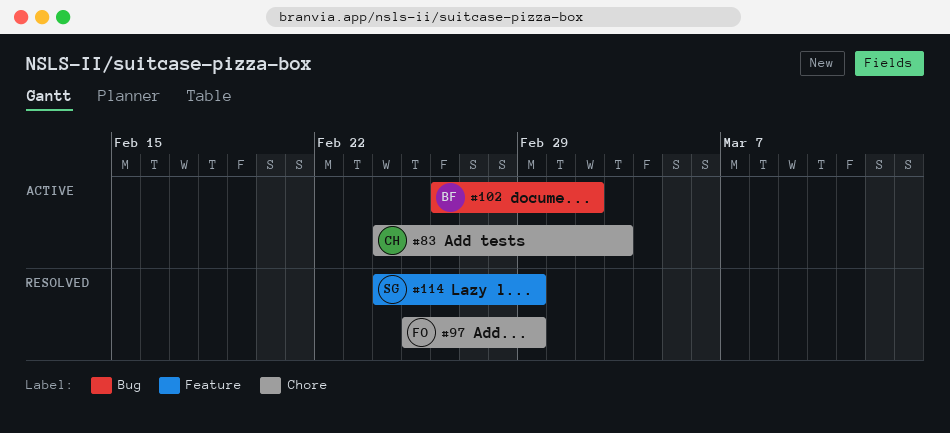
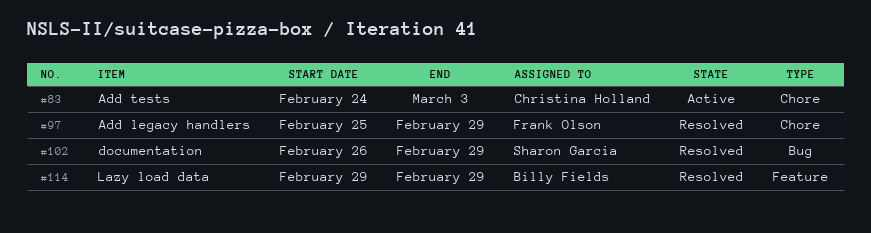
#102, status: Active -> Resolved
#102, owner: Billy Fields -> Sharon Garcia
#102, due: Mar 2 -> Feb 29
#114, owner: Sharon Garcia -> Billy Fields
#114, start: Feb 24 -> Feb 29

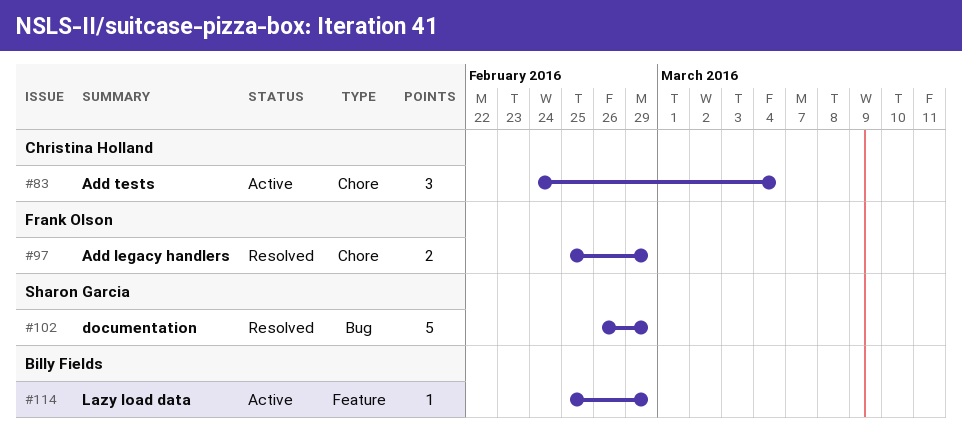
#83, due: Mar 3 -> Mar 4
#114, status: Resolved -> Active
#114, start: Feb 29 -> Feb 25

